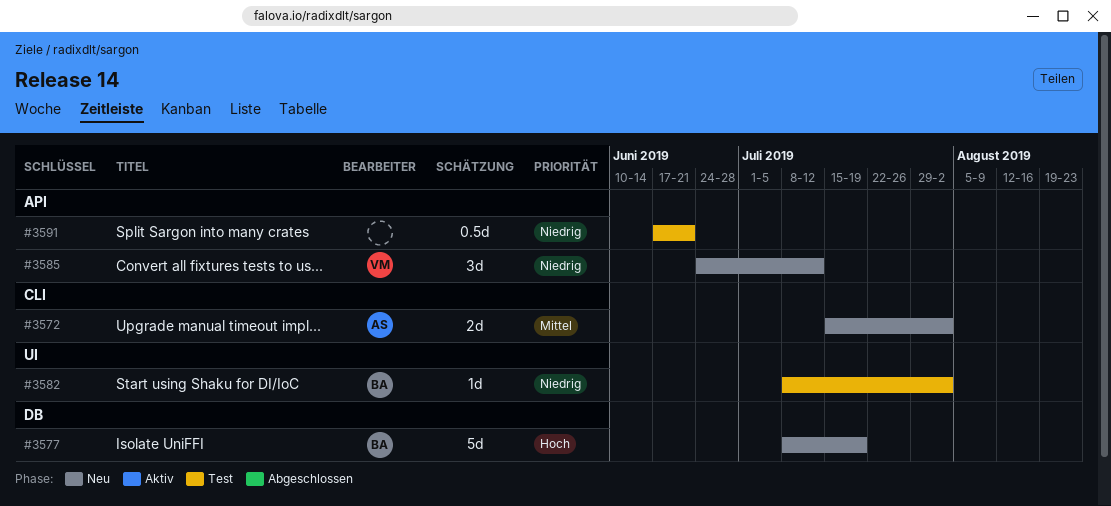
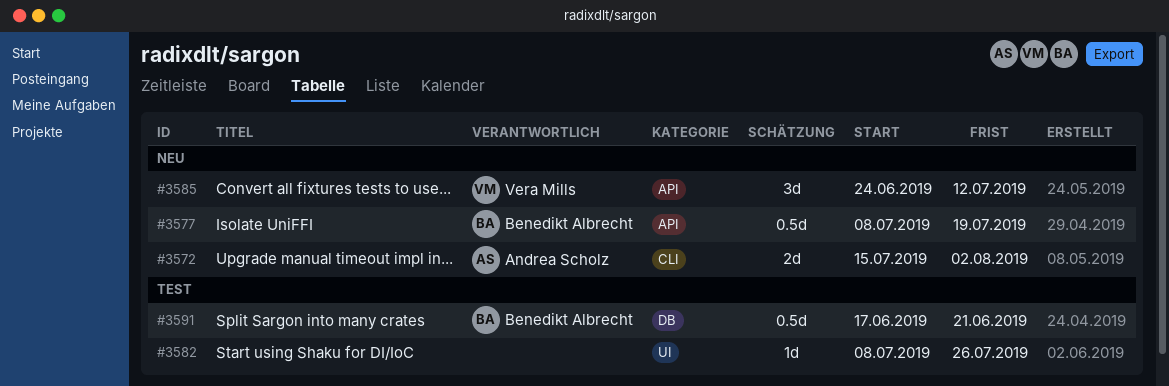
#3577, label: DB -> API
#3577, estimate: 5d -> 0.5d
#3582, owner: Benedikt Albrecht -> none
#3582, due: Aug 2 -> Jul 26
#3591, owner: none -> Benedikt Albrecht
#3591, label: API -> DB

